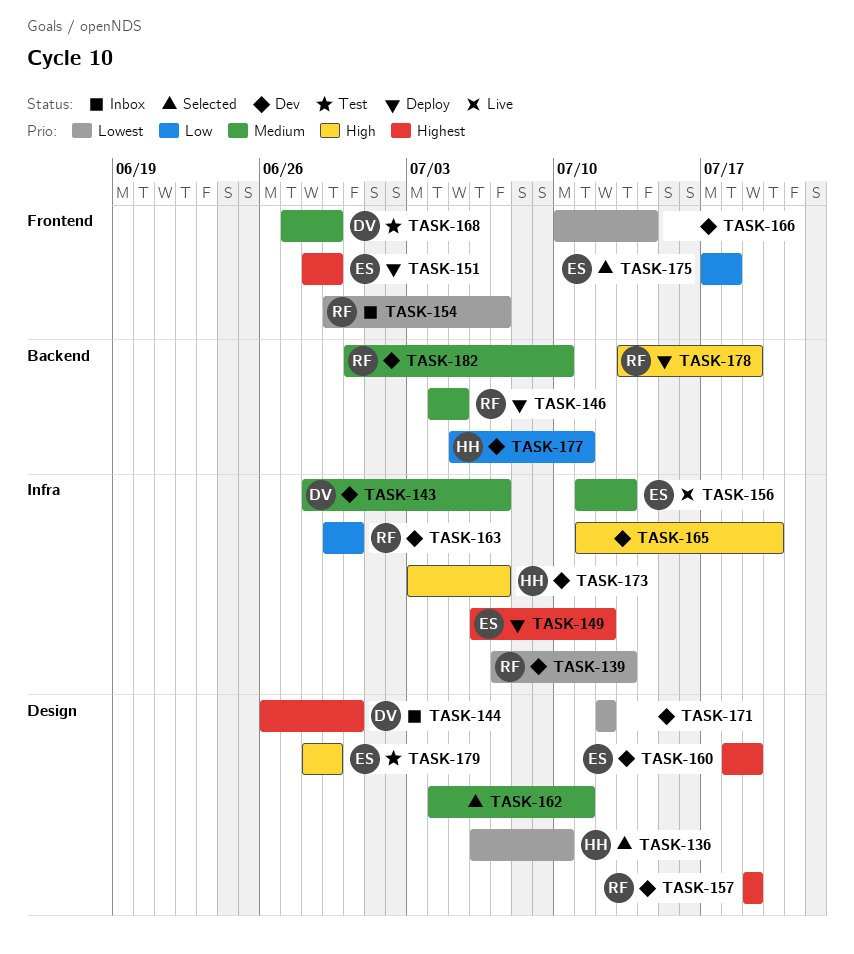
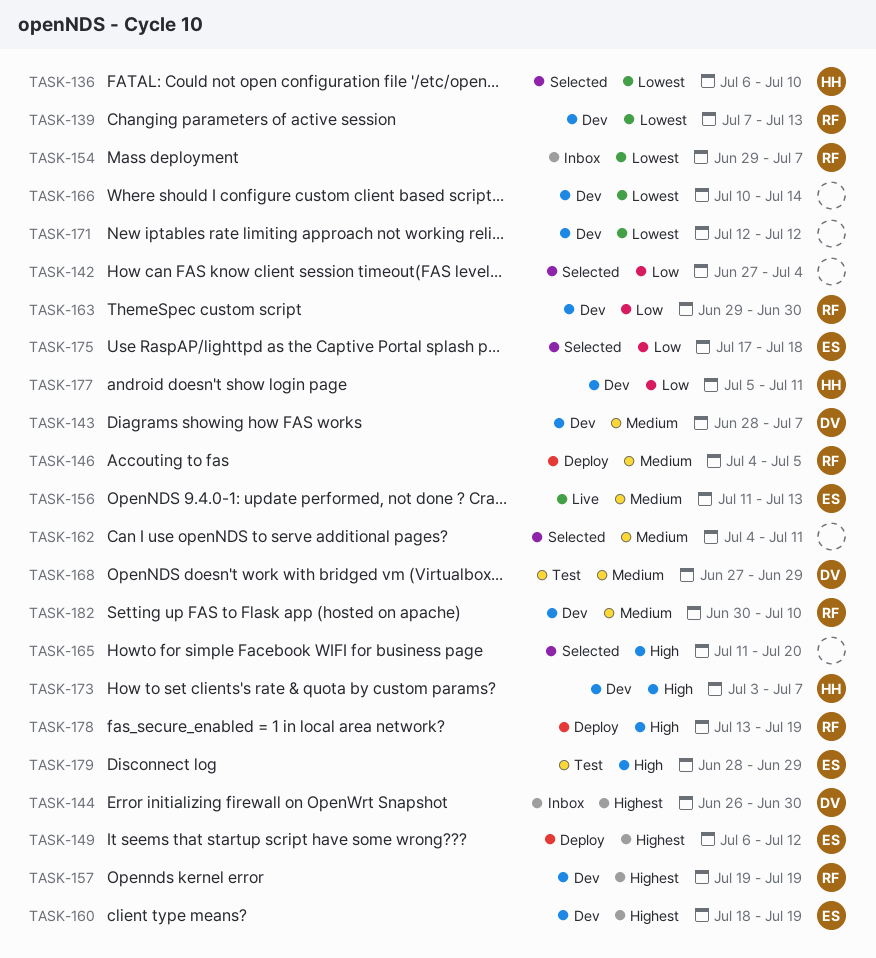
TASK-142: none -> present
TASK-151: present -> none
TASK-165, status: Dev -> Selected

